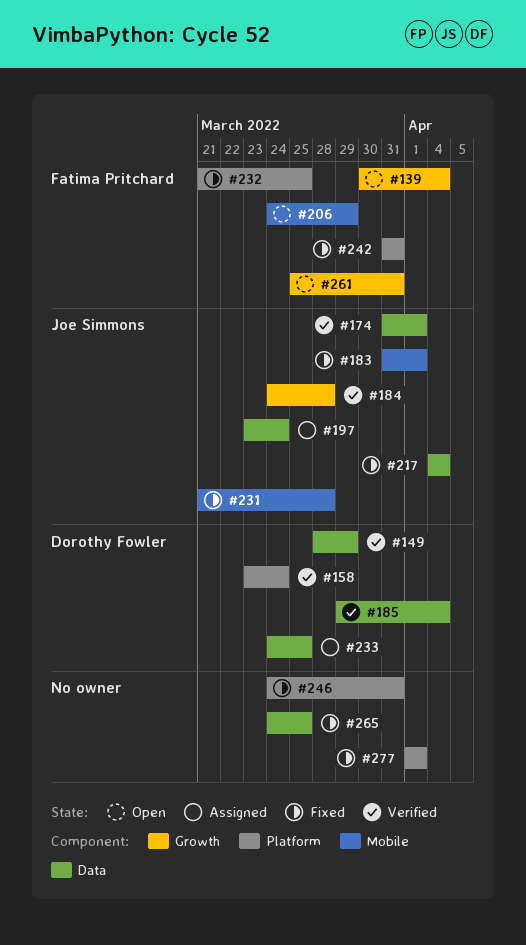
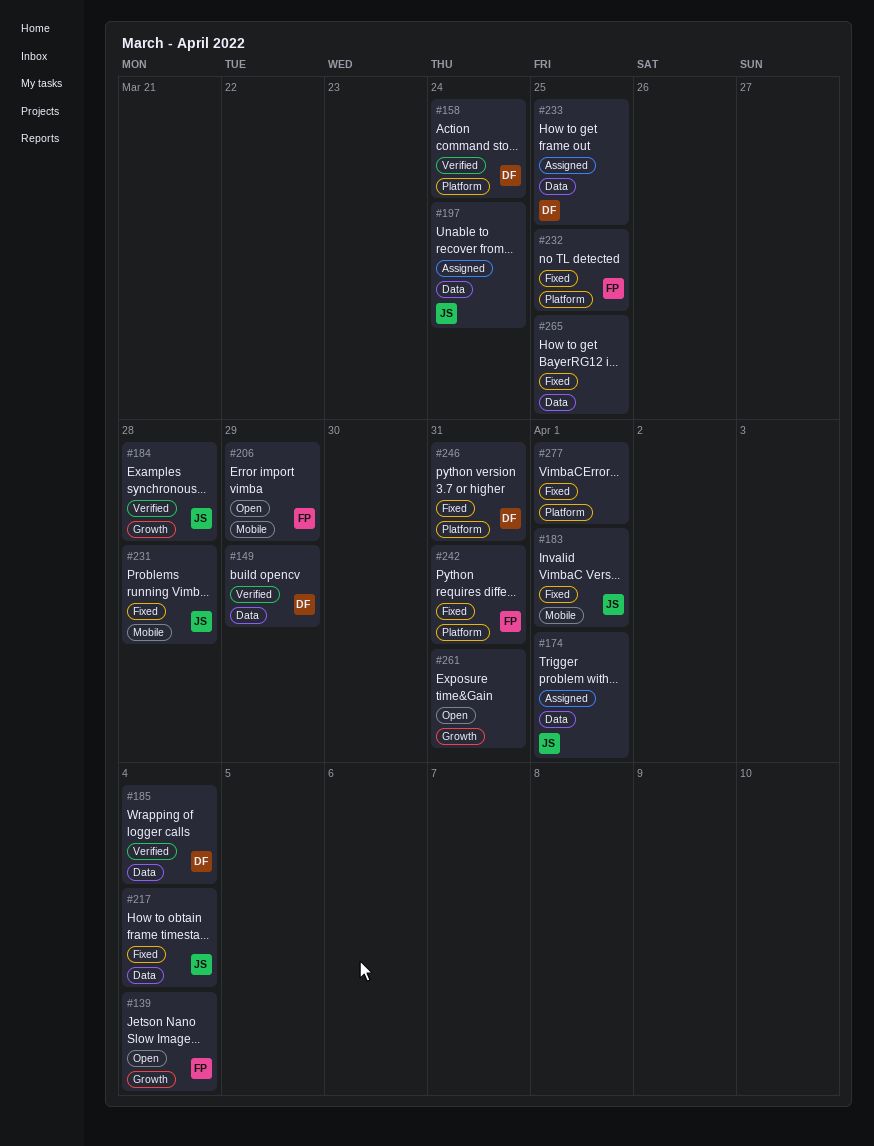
#174, status: Verified -> Assigned
#246, owner: none -> Dorothy Fowler
#261, owner: Fatima Pritchard -> none

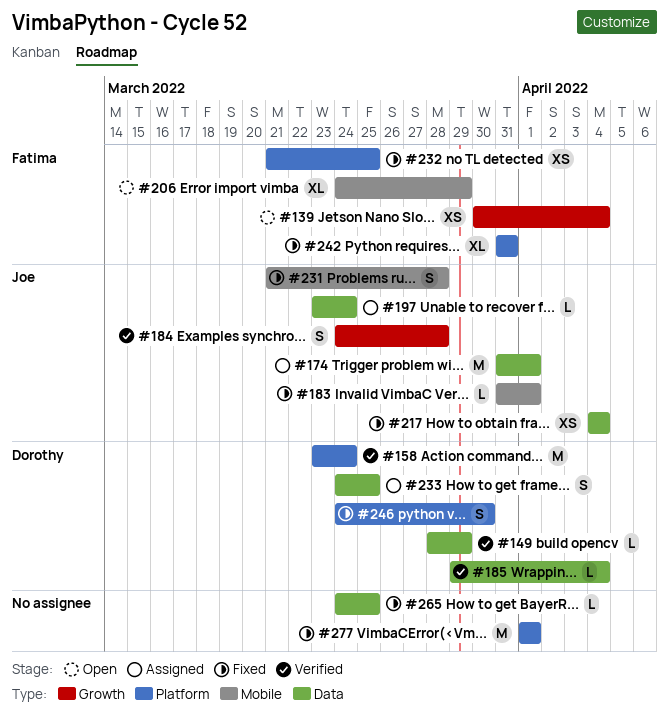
#246, due: Mar 31 -> Mar 30
#261: present -> none

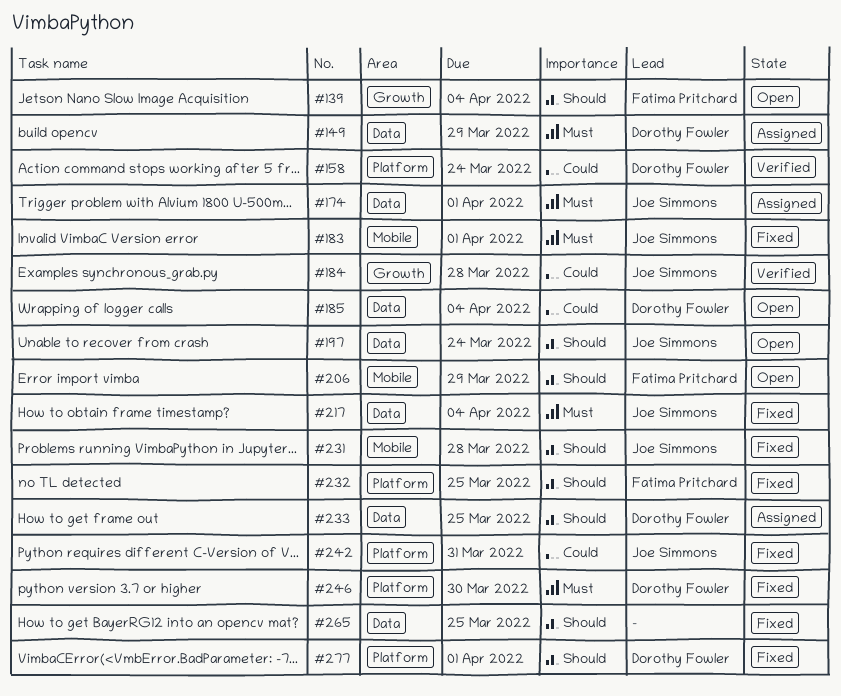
#149, status: Verified -> Assigned
#185, status: Verified -> Open
#197, status: Assigned -> Open
#242, owner: Fatima Pritchard -> Joe Simmons
#277, owner: none -> Dorothy Fowler

